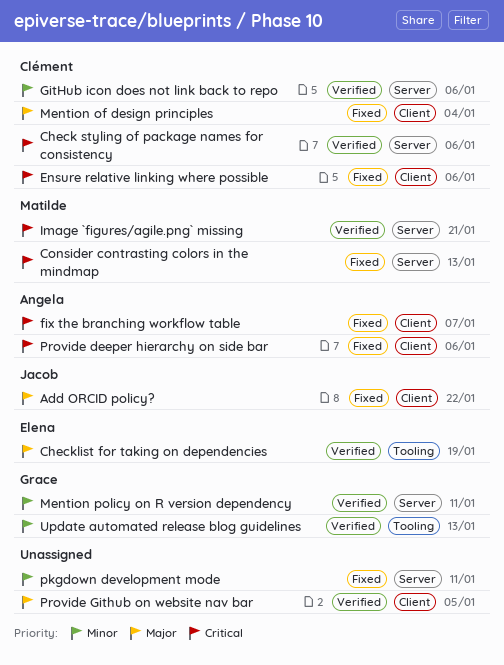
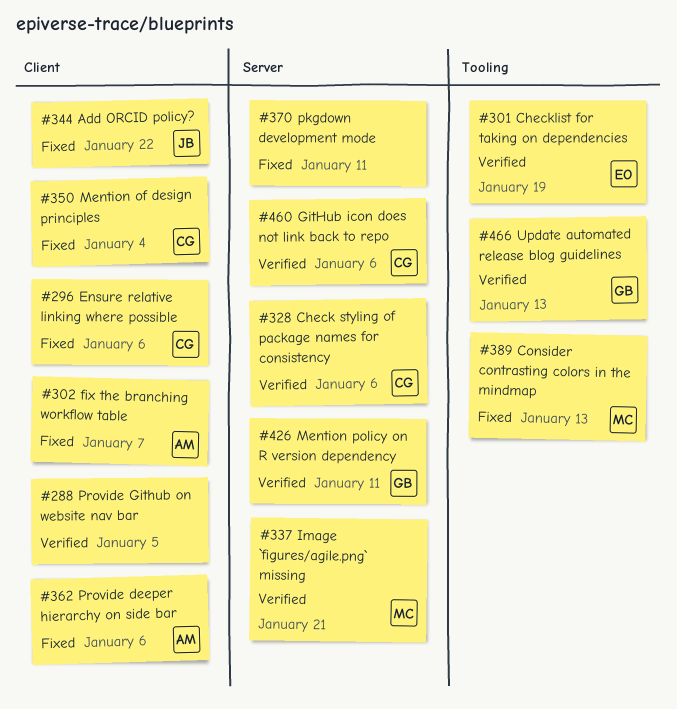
Consider contrasting colors in the mindmap, label: Server -> Tooling

